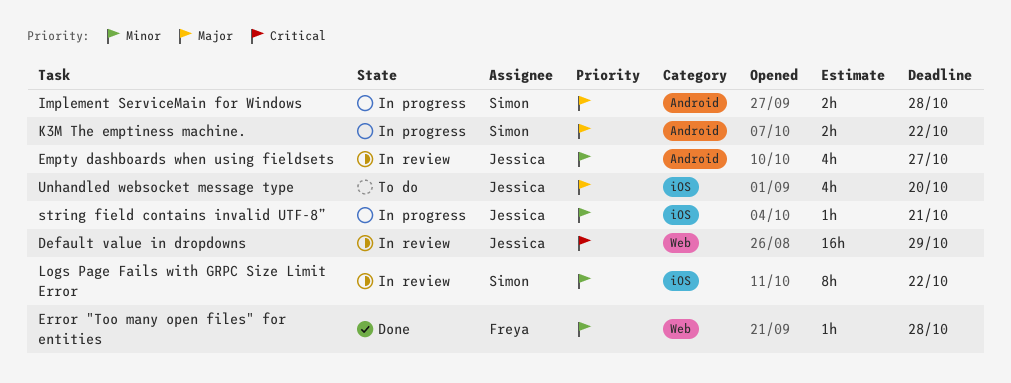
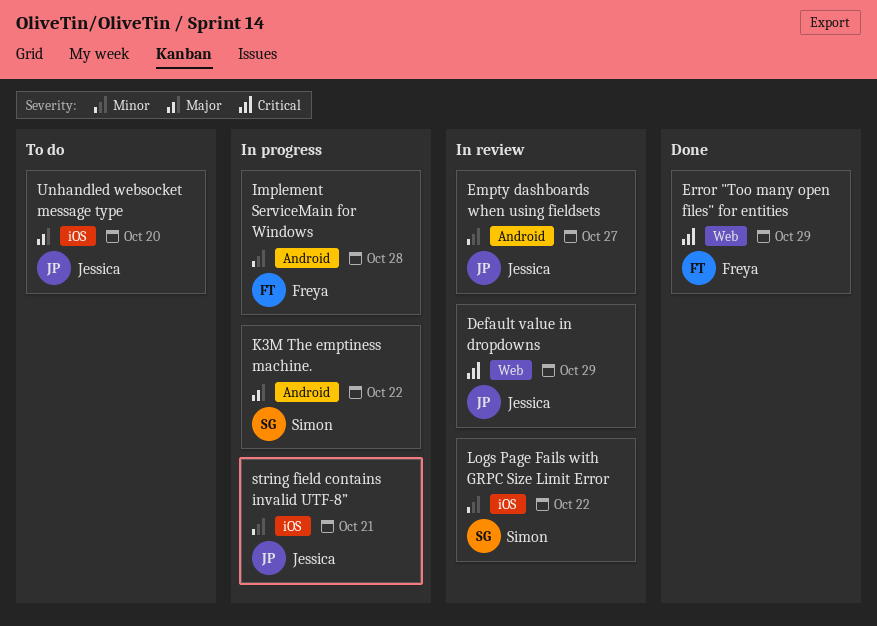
Error "Too many open files" for entities, priority: Minor -> Critical
Error "Too many open files" for entities, due: Oct 28 -> Oct 29
Implement ServiceMain for Windows, owner: Simon -> Freya
Implement ServiceMain for Windows, priority: Major -> Minor

